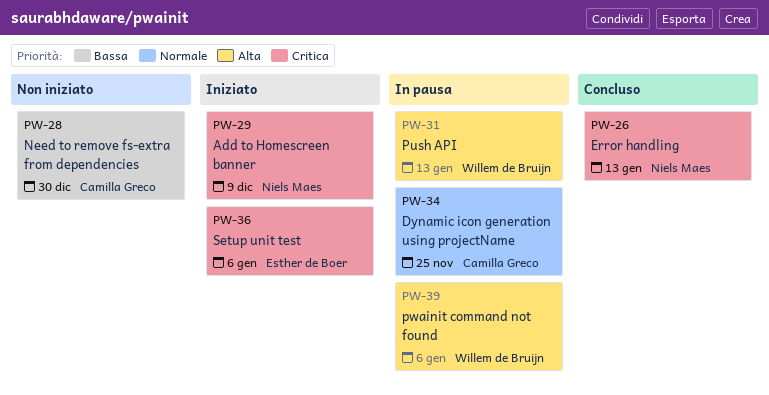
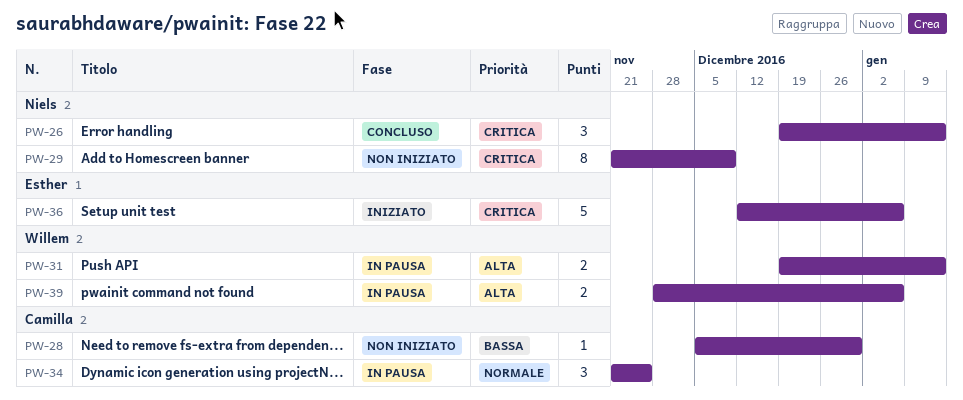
PW-29, status: Iniziato -> Non iniziato

